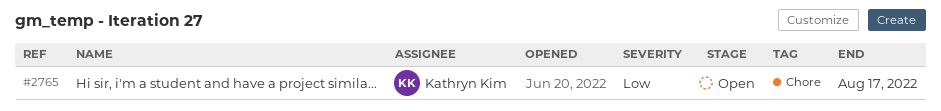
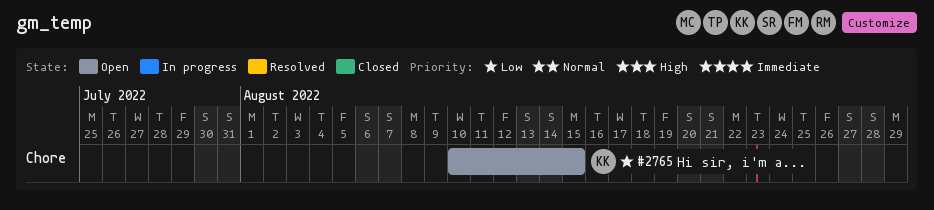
#2765, due: Aug 17 -> Aug 15

